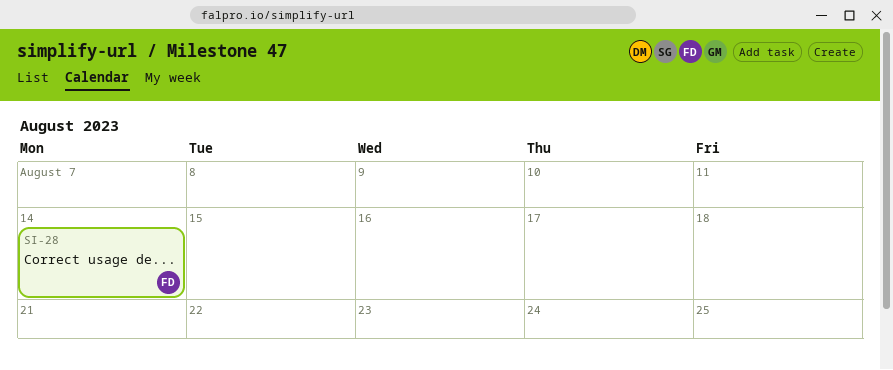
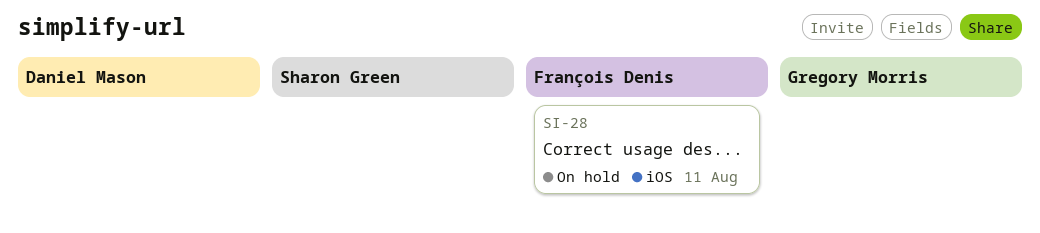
SI-28, due: Aug 14 -> Aug 11

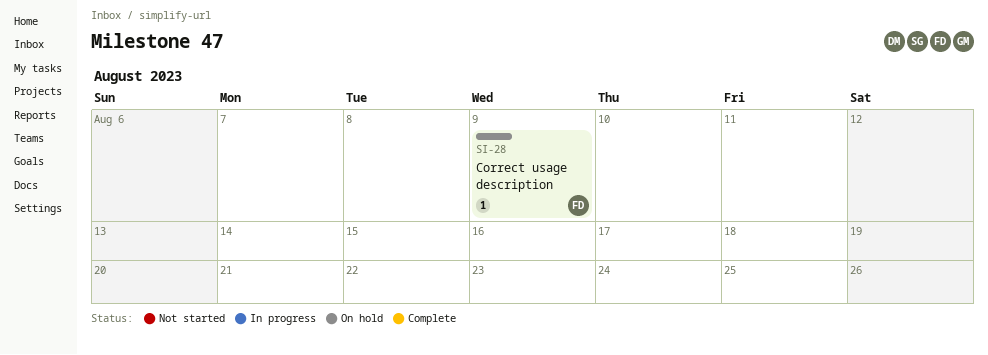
SI-28, due: Aug 11 -> Aug 9

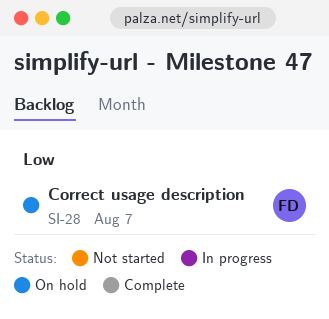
SI-28, due: Aug 9 -> Aug 7

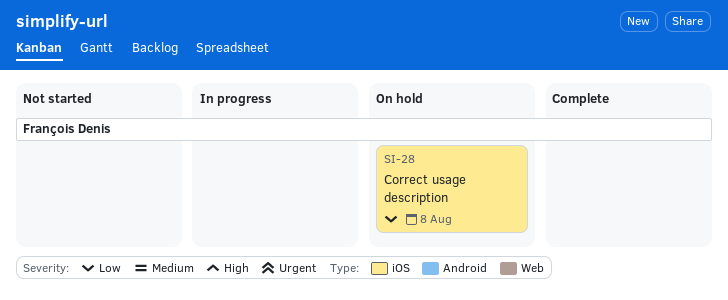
SI-28, due: Aug 7 -> Aug 8

